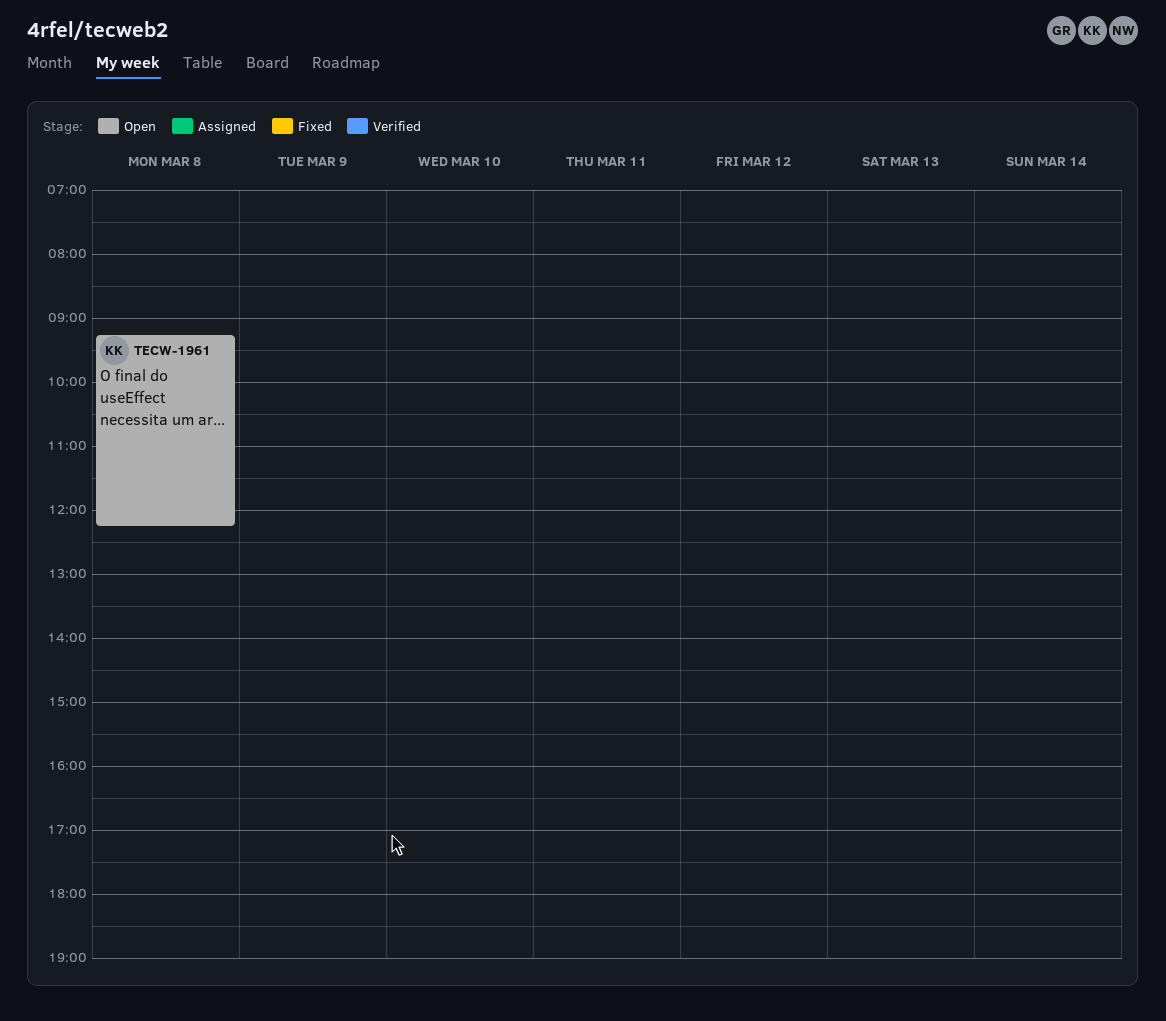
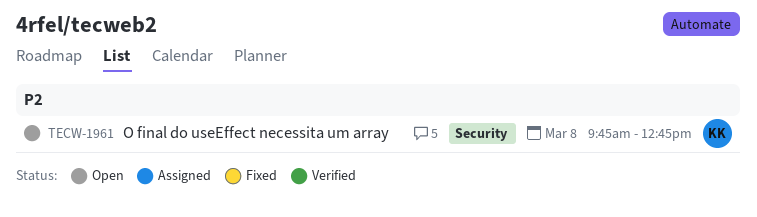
TECW-1961, begins: 09:15 -> 09:45
TECW-1961, ends: 12:15 -> 12:45

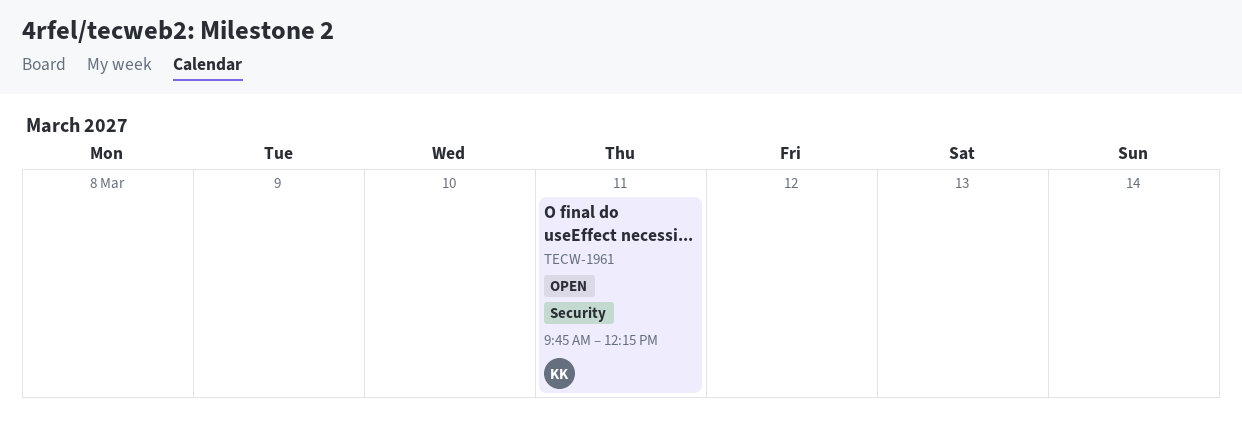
TECW-1961, day: Mar 8 -> Mar 11
TECW-1961, ends: 12:45 -> 12:15

